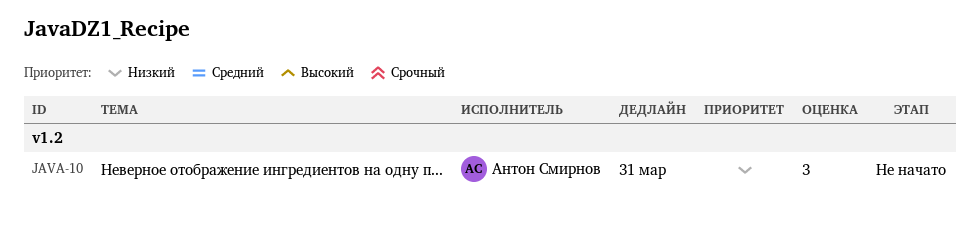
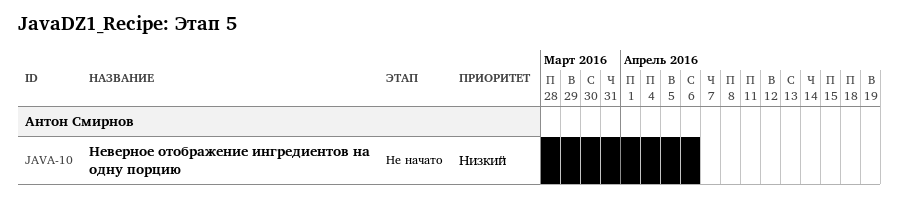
JAVA-10, due: Mar 31 -> Apr 6

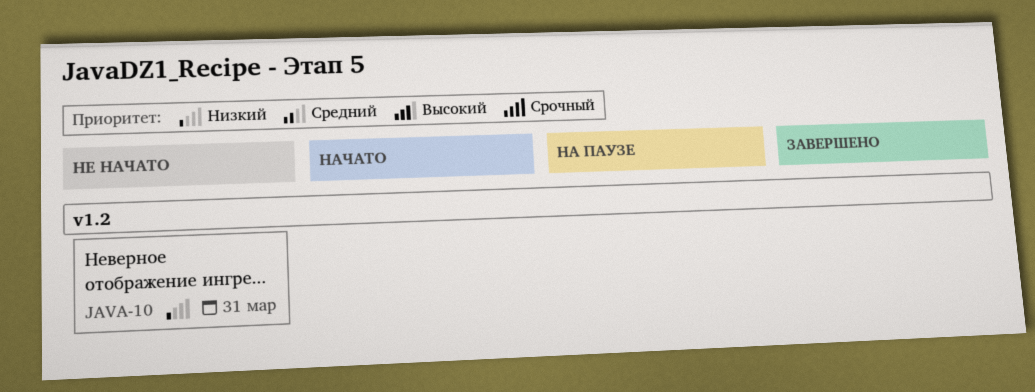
JAVA-10, due: Apr 6 -> Mar 31

